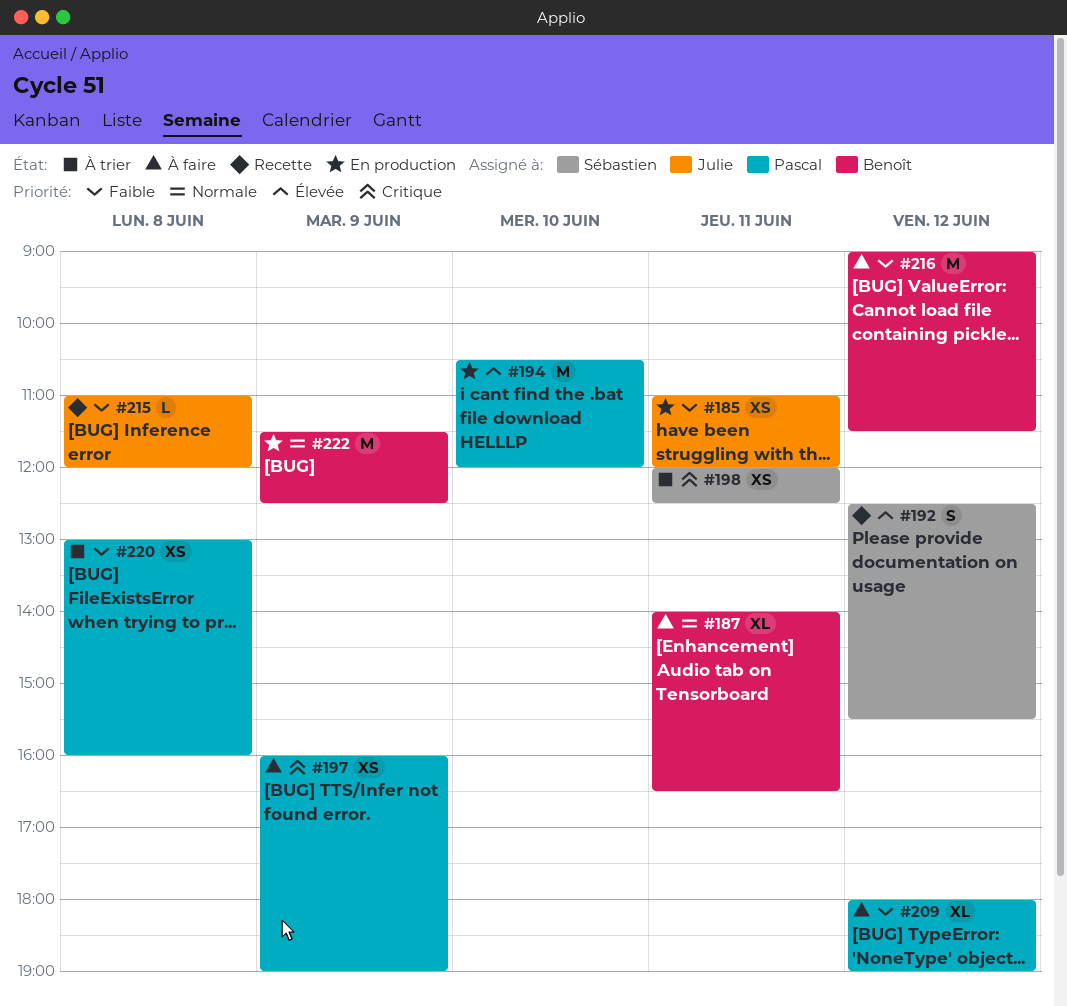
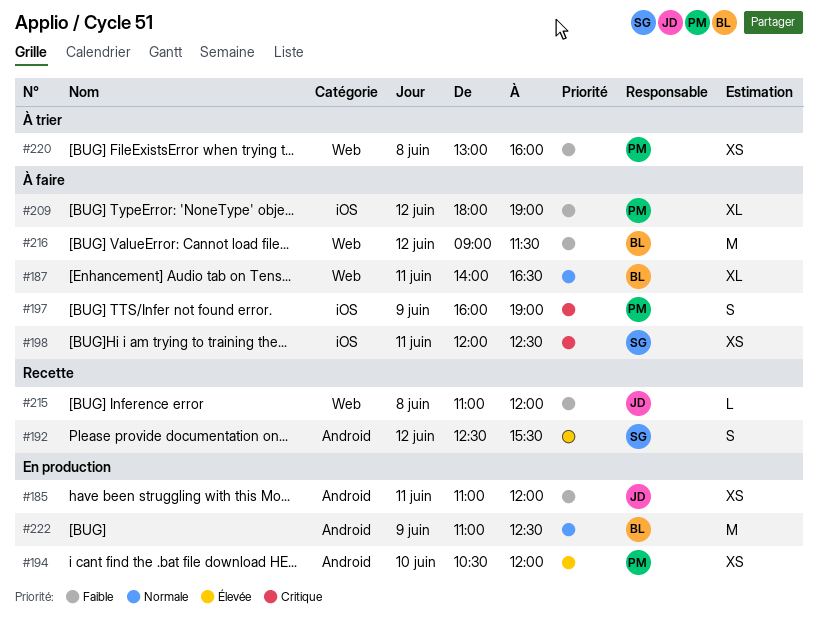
#194, estimate: M -> XS
#197, estimate: XS -> S
#198, status: À trier -> À faire
#222, begins: 11:30 -> 11:00

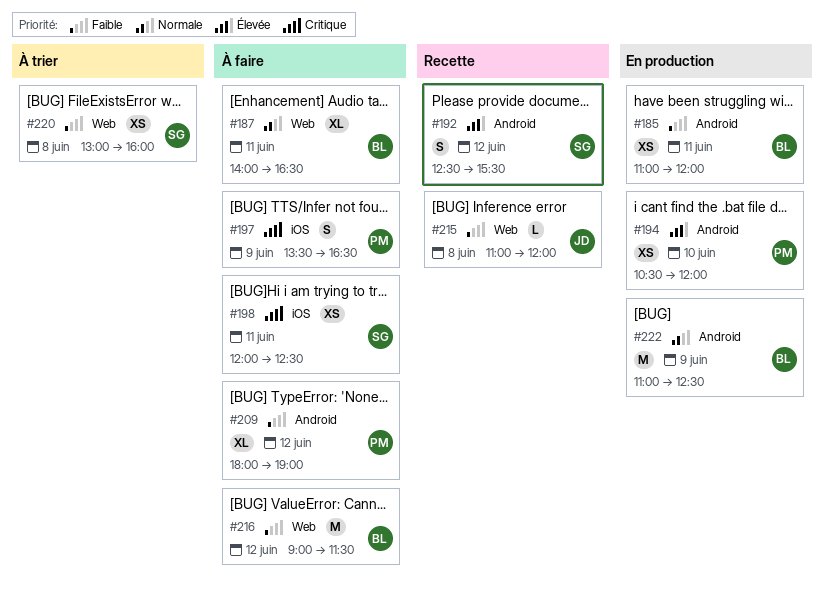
#185, owner: JD -> BL
#197, begins: 16:00 -> 13:30
#197, ends: 19:00 -> 16:30
#209, label: iOS -> Android
#220, owner: PM -> SG

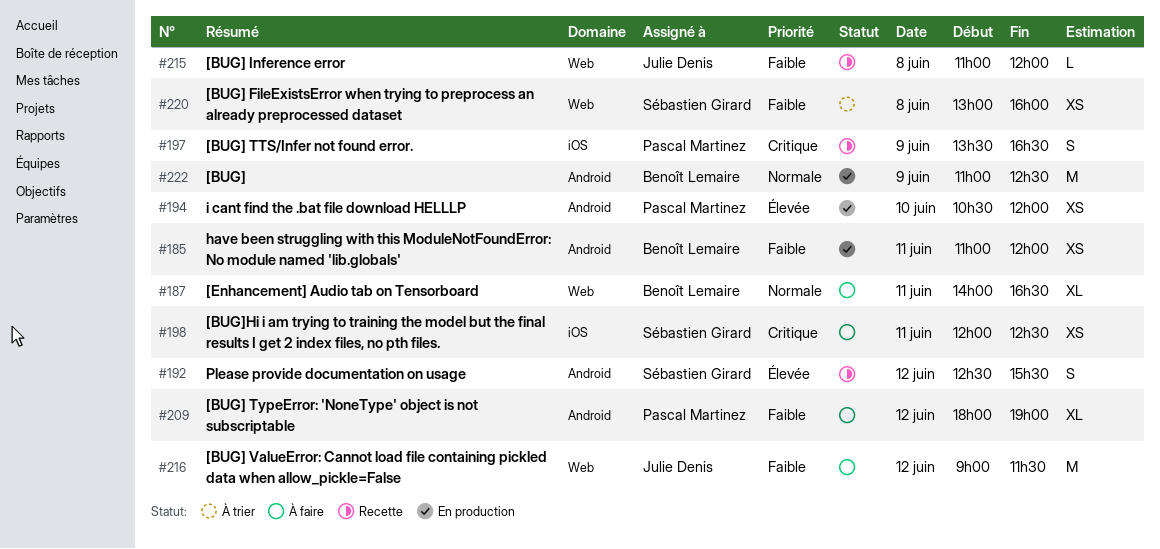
#197, status: À faire -> Recette
#216, owner: Benoît Lemaire -> Julie Denis

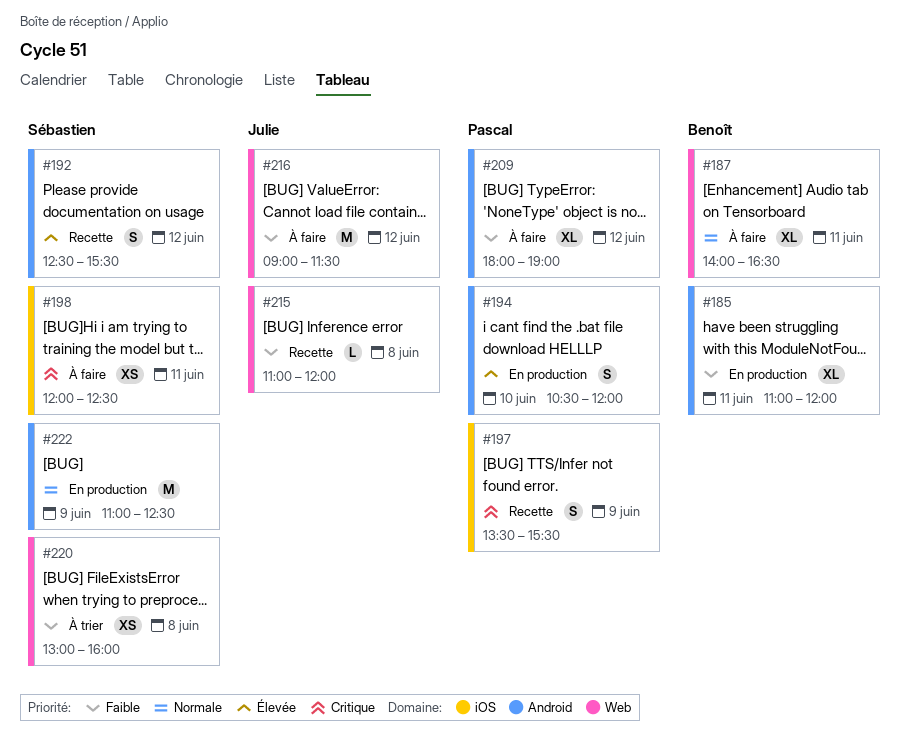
#185, estimate: XS -> XL
#194, estimate: XS -> S
#197, ends: 16:30 -> 15:30
#222, owner: Benoît Lemaire -> Sébastien Girard

